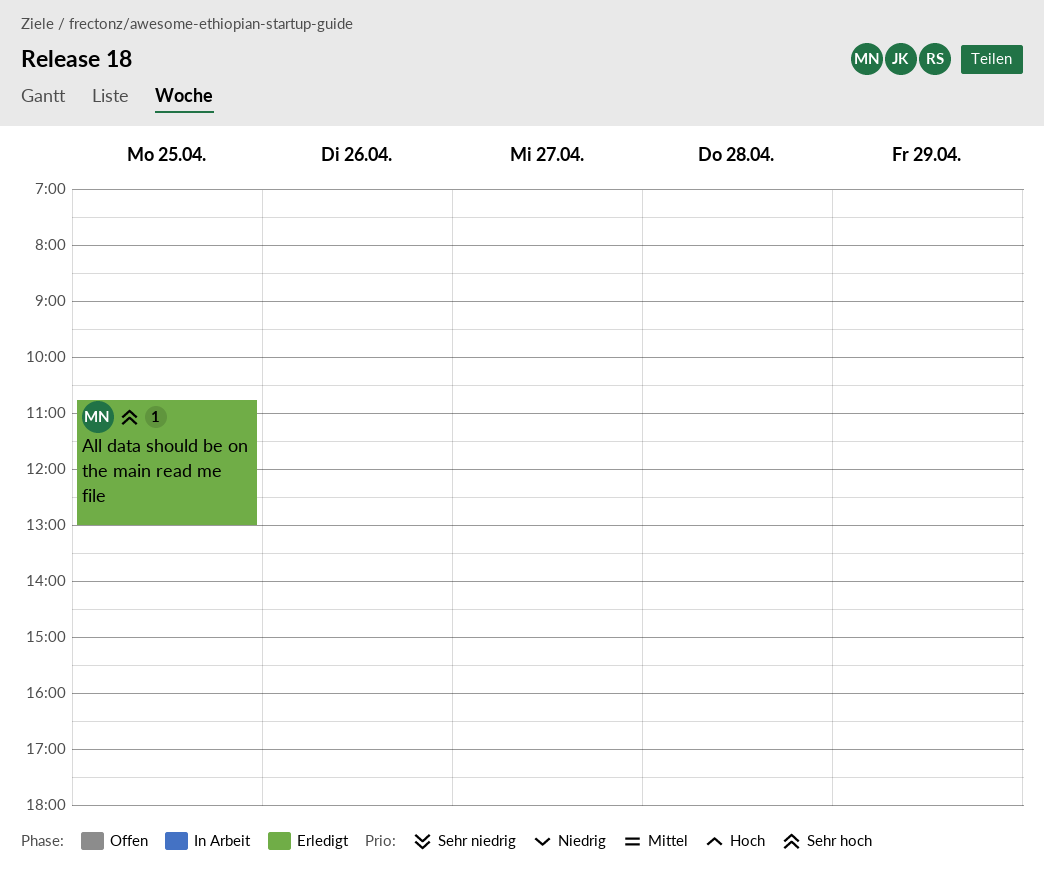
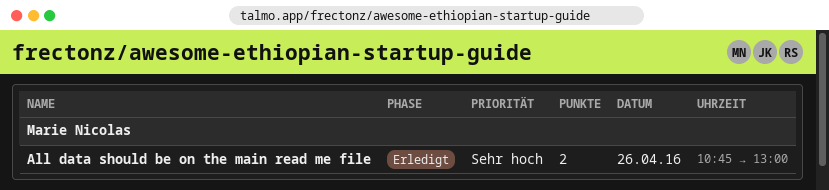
All data should be on the main read me file, estimate: 1 -> 2
All data should be on the main read me file, day: Apr 25 -> Apr 26

